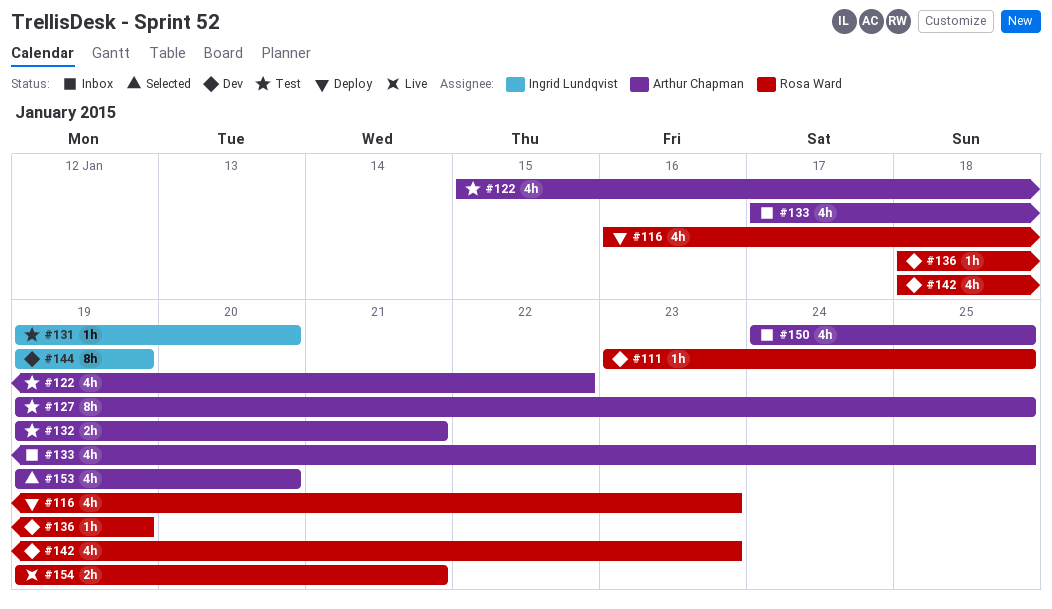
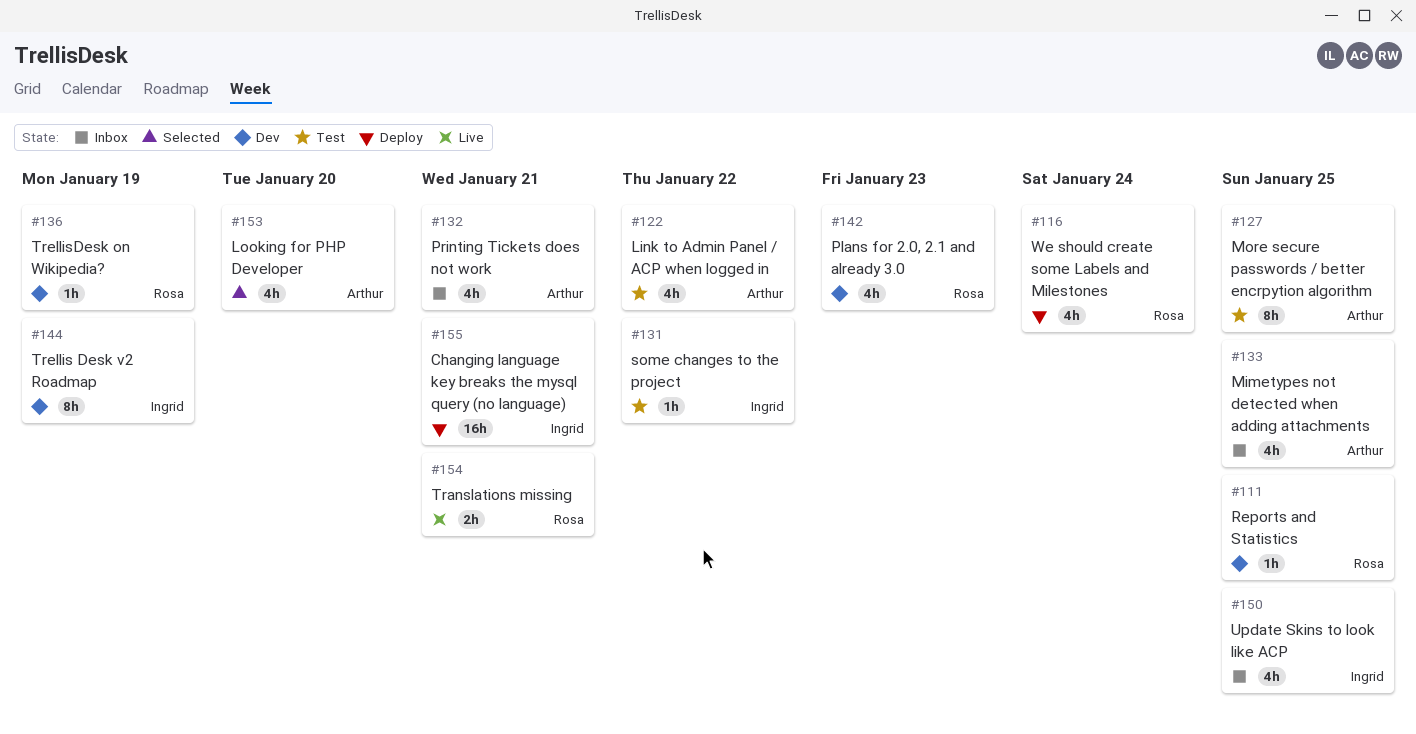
#116, due: Jan 23 -> Jan 24
#131, due: Jan 20 -> Jan 22
#132, status: Test -> Inbox
#132, estimate: 2h -> 4h
#150, owner: Arthur Chapman -> Ingrid Lundqvist
#155: none -> present

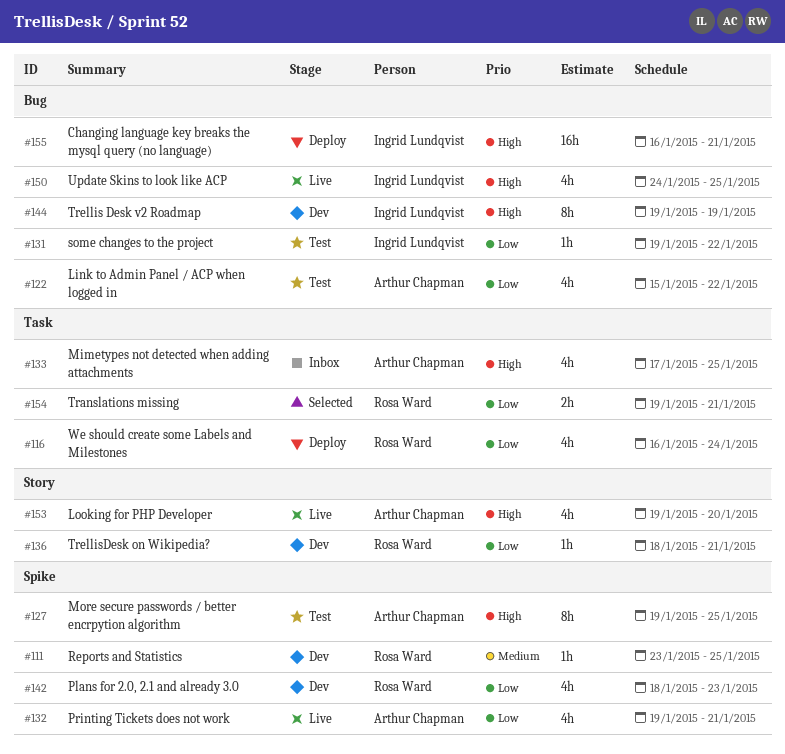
#132, status: Inbox -> Live
#136, due: Jan 19 -> Jan 21
#150, status: Inbox -> Live
#153, status: Selected -> Live
#154, status: Live -> Selected

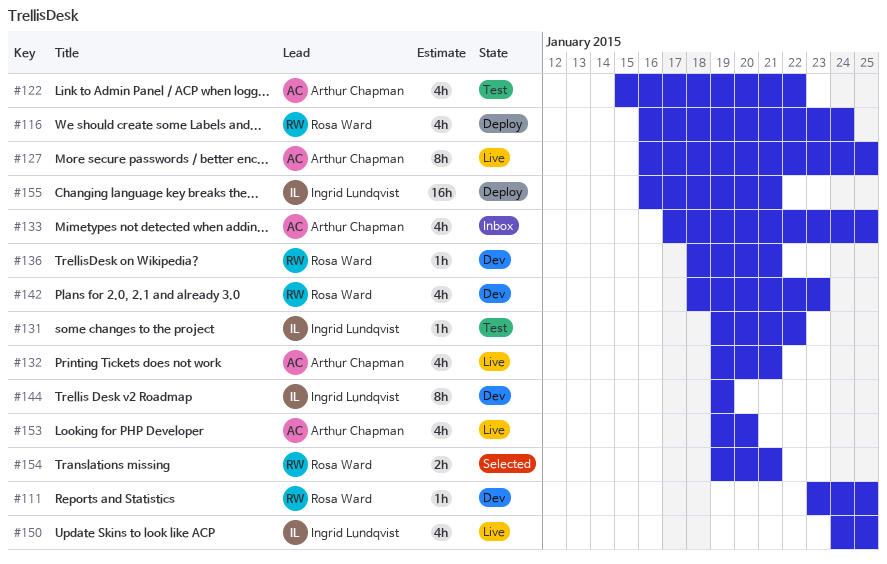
#127, status: Test -> Live
#127, start: Jan 19 -> Jan 16

